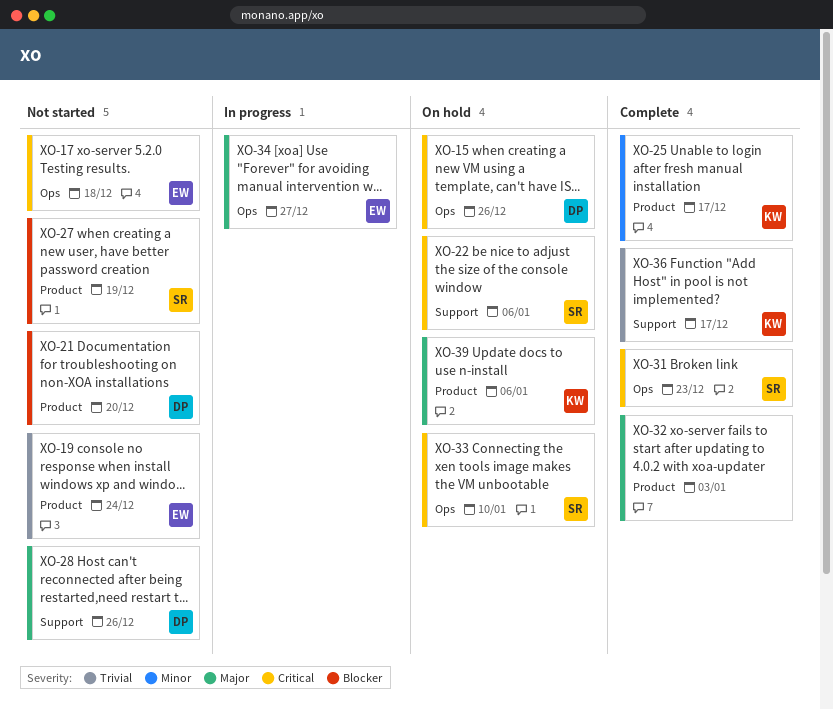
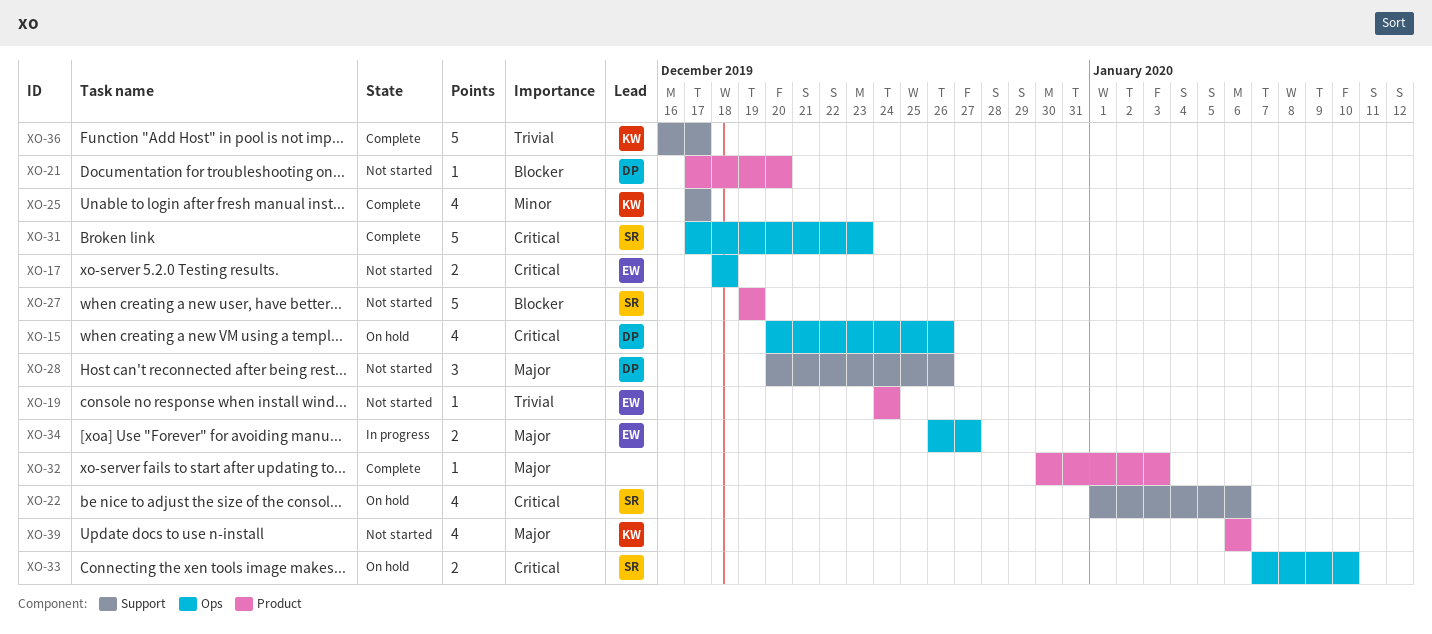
XO-25, label: Product -> Support
XO-39, status: On hold -> Not started

